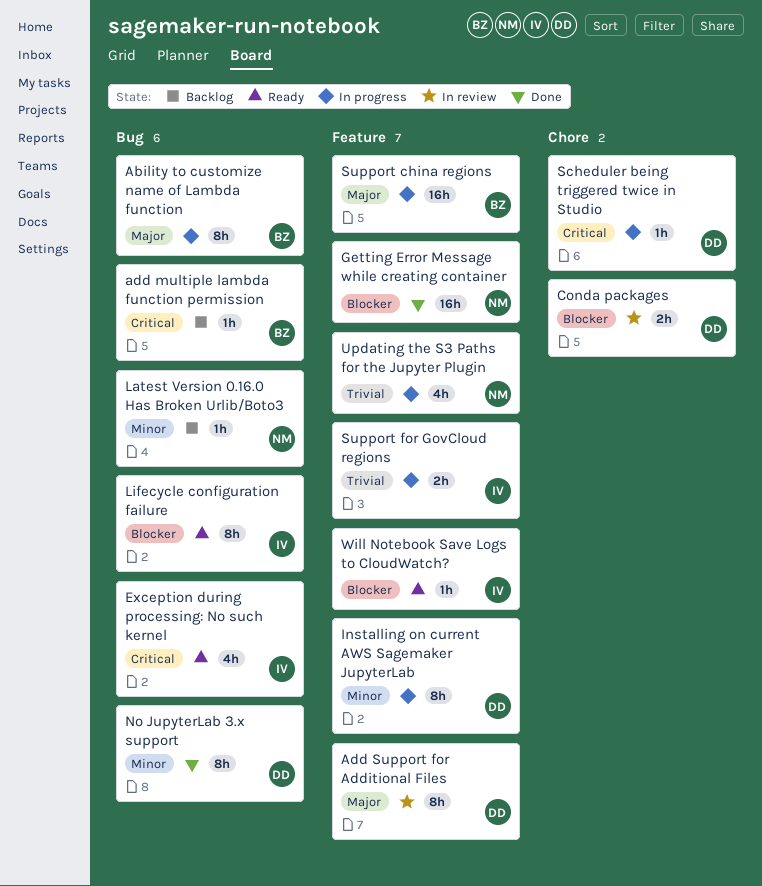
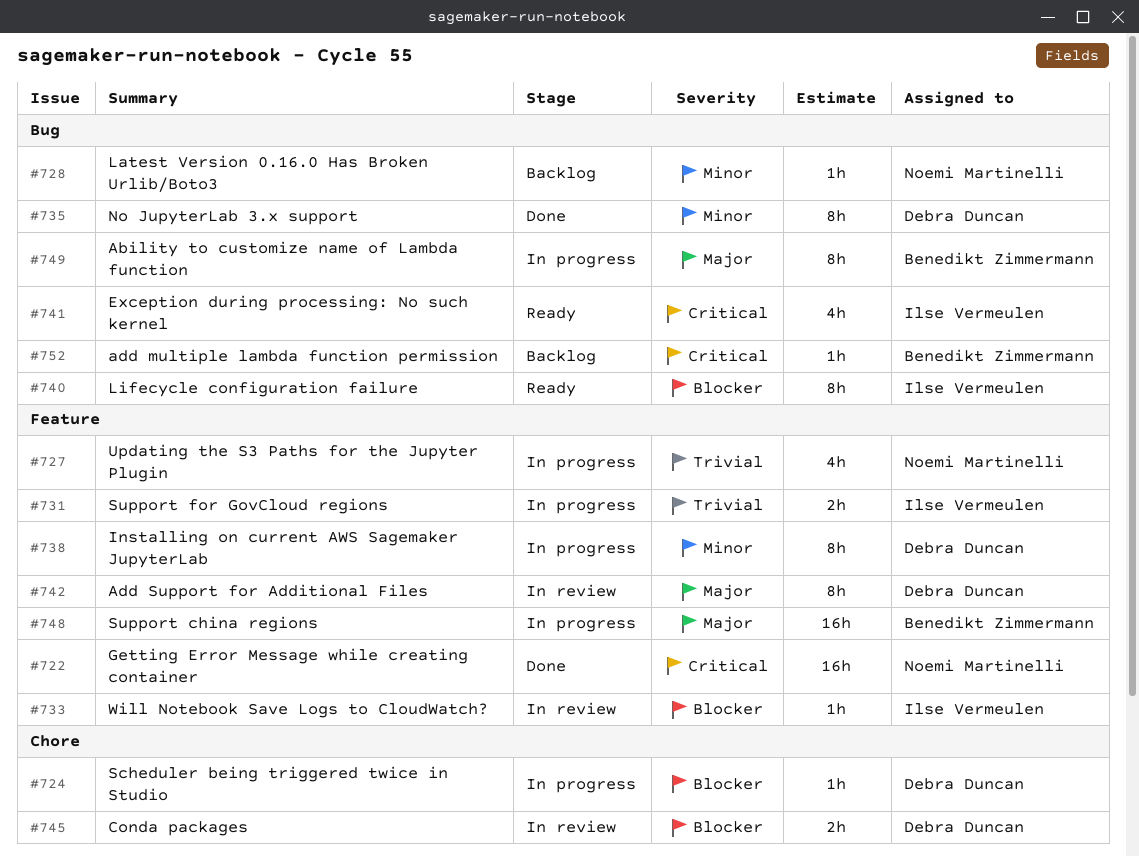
Getting Error Message while creating container, priority: Blocker -> Critical
Scheduler being triggered twice in Studio, priority: Critical -> Blocker
Will Notebook Save Logs to CloudWatch?, status: Ready -> In review

